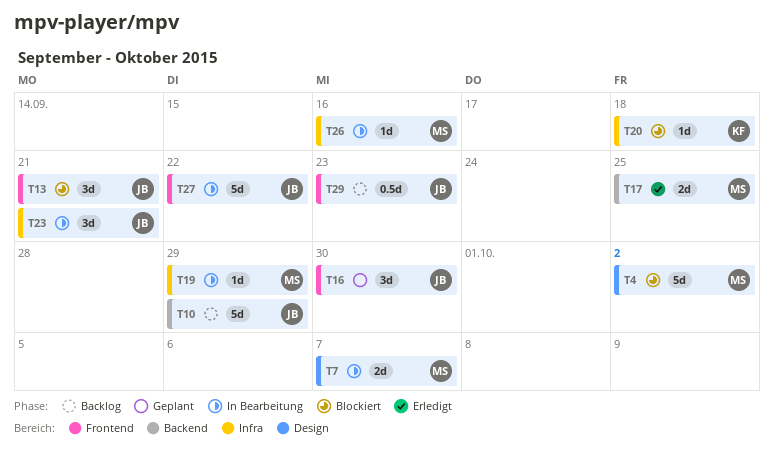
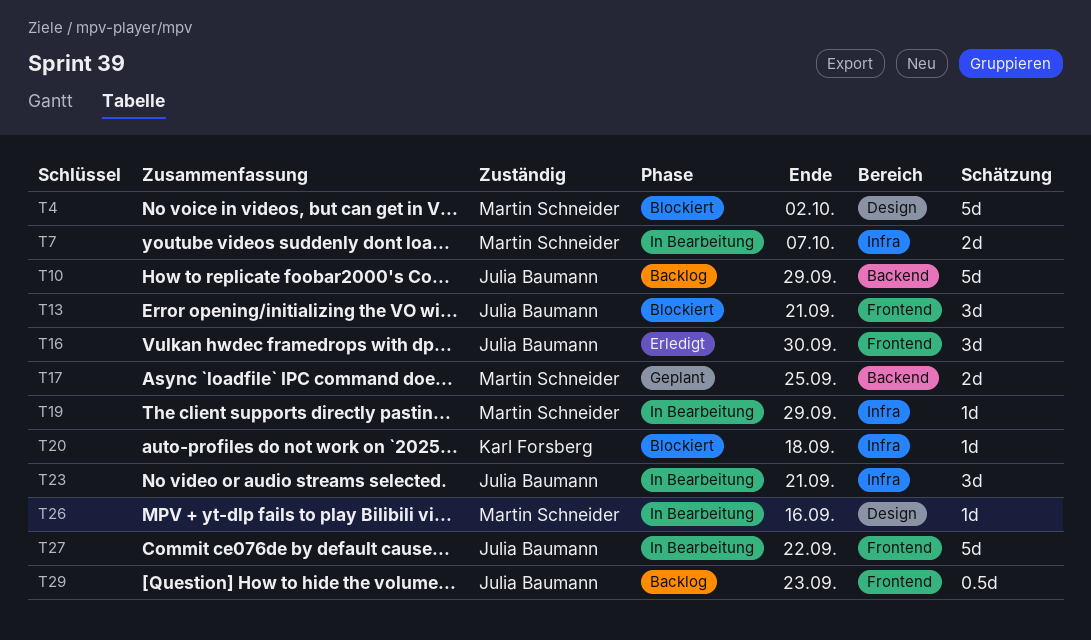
T7, label: Design -> Infra
T16, status: Geplant -> Erledigt
T17, status: Erledigt -> Geplant
T26, label: Infra -> Design

